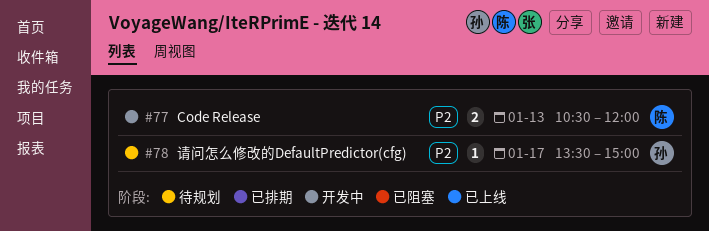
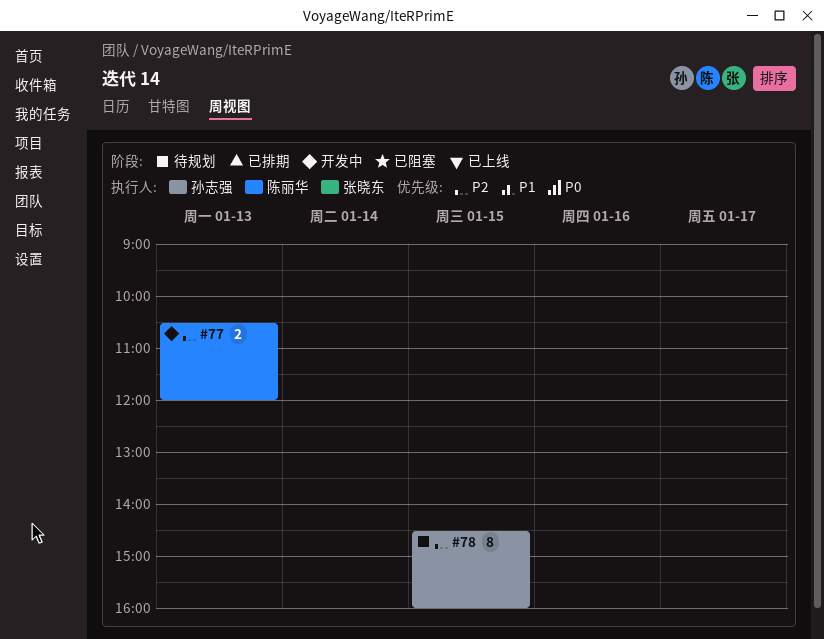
#78, estimate: 1 -> 8
#78, day: Jan 17 -> Jan 15
#78, begins: 13:30 -> 14:30
#78, ends: 15:00 -> 16:00

